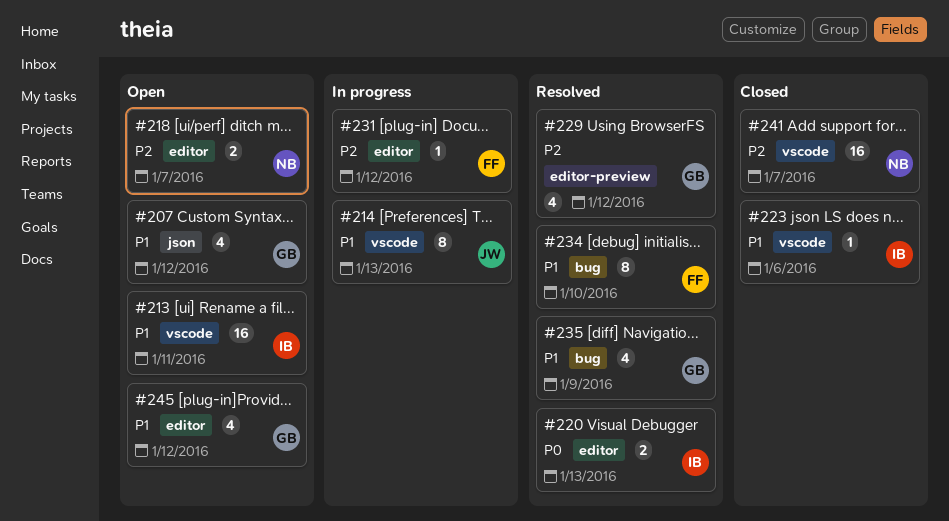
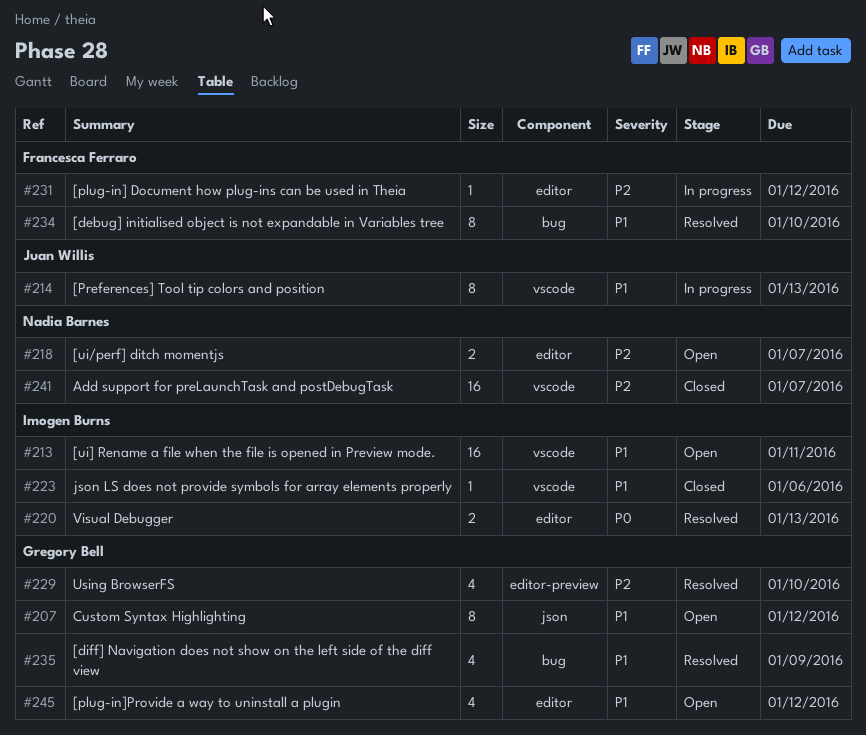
#207, estimate: 4 -> 8
#229, due: Jan 12 -> Jan 10

